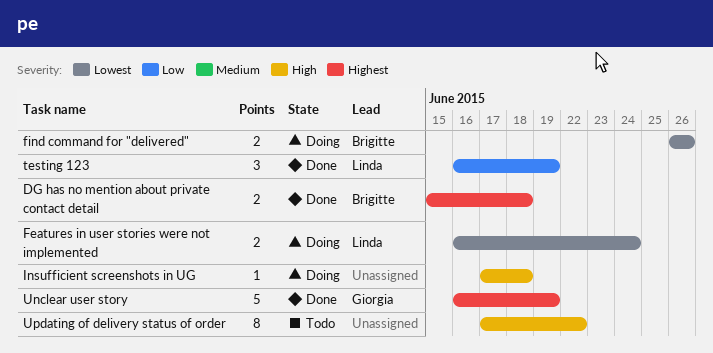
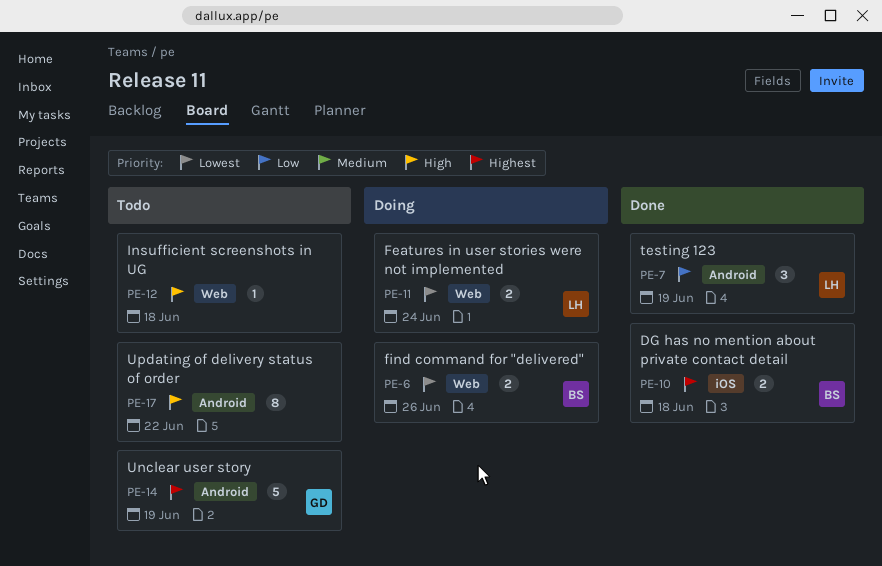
Insufficient screenshots in UG, status: Doing -> Todo
Unclear user story, status: Done -> Todo

